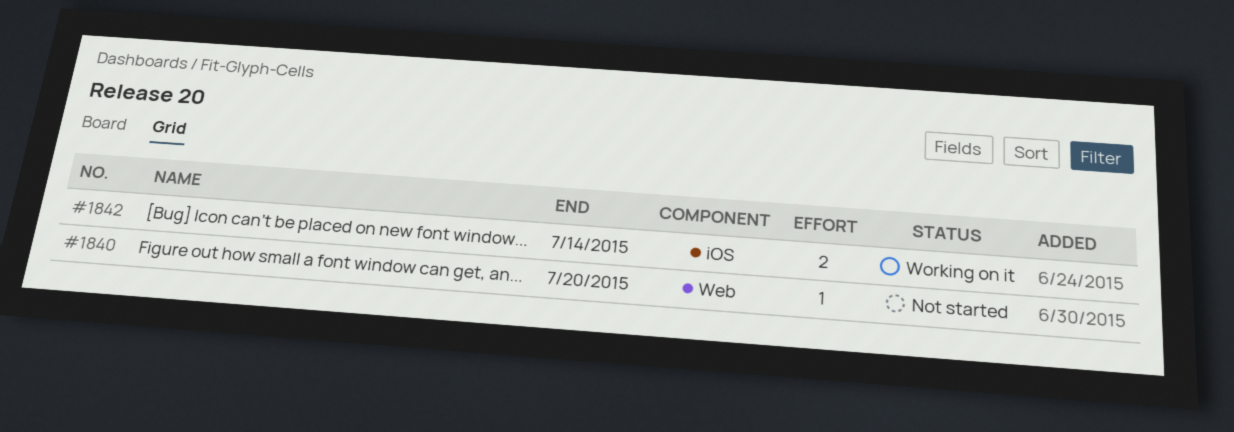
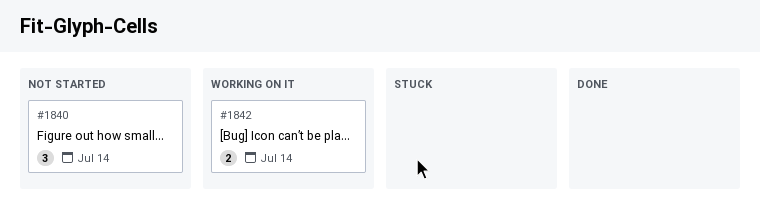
#1840, estimate: 1 -> 3
#1840, due: Jul 20 -> Jul 14

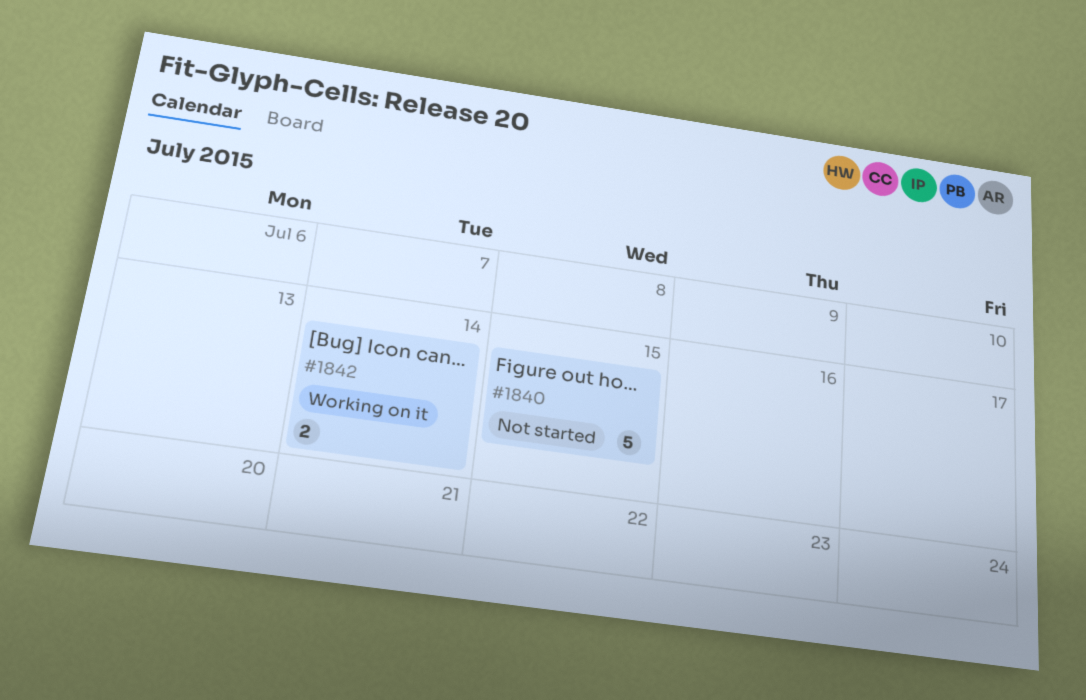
#1840, estimate: 3 -> 5
#1840, due: Jul 14 -> Jul 15

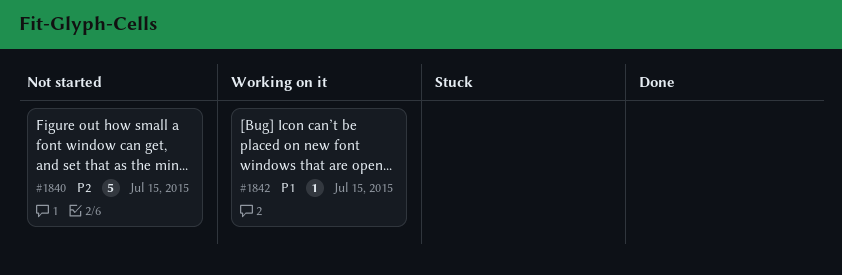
#1842, estimate: 2 -> 1
#1842, due: Jul 14 -> Jul 15

